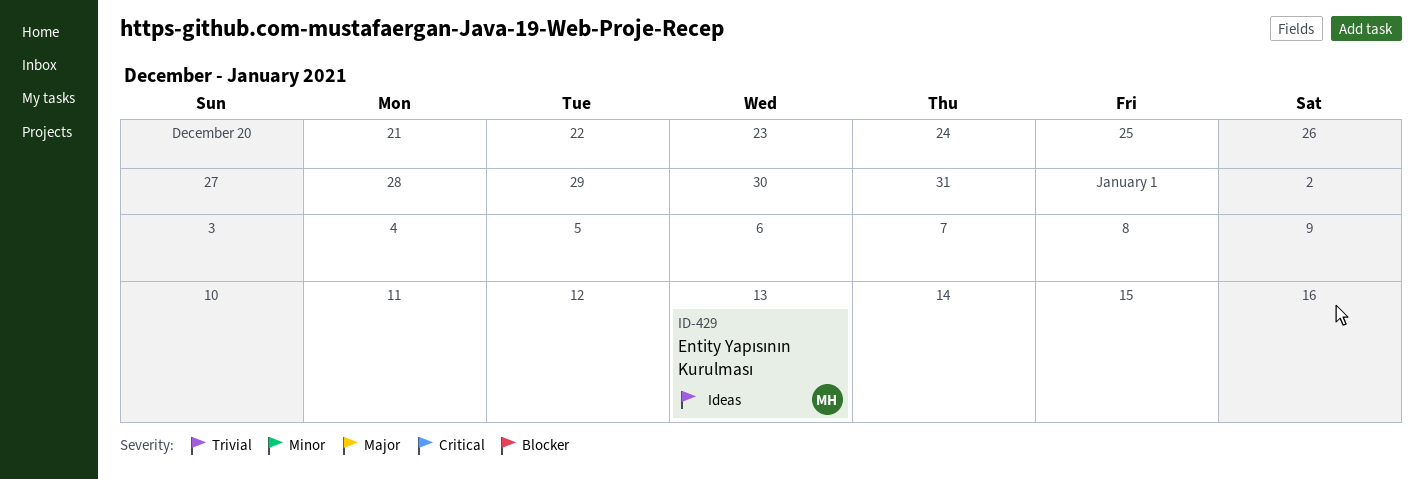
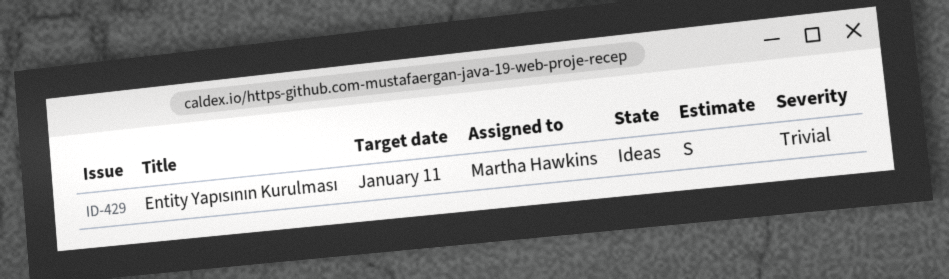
ID-429, due: Jan 13 -> Jan 11

